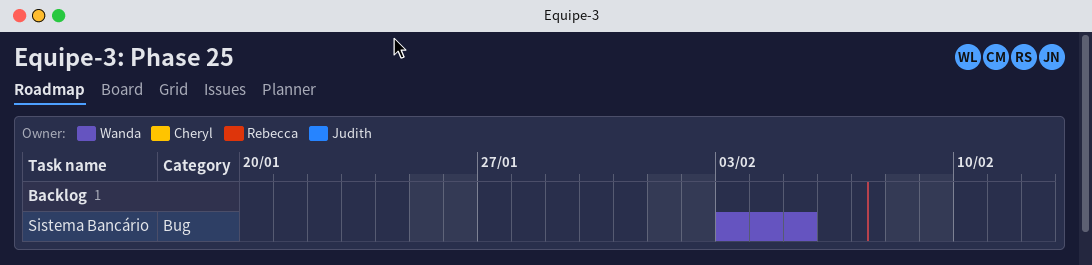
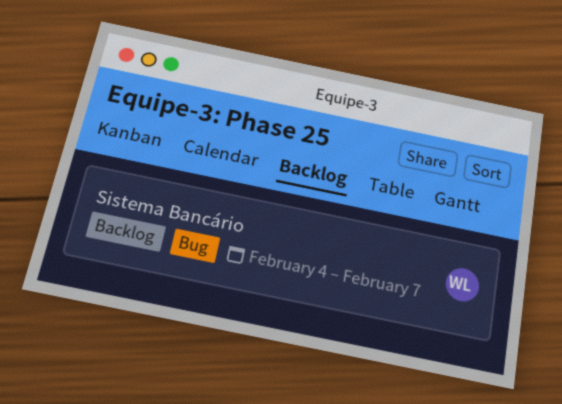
Sistema Bancário, start: Feb 3 -> Feb 4
Sistema Bancário, due: Feb 5 -> Feb 7

